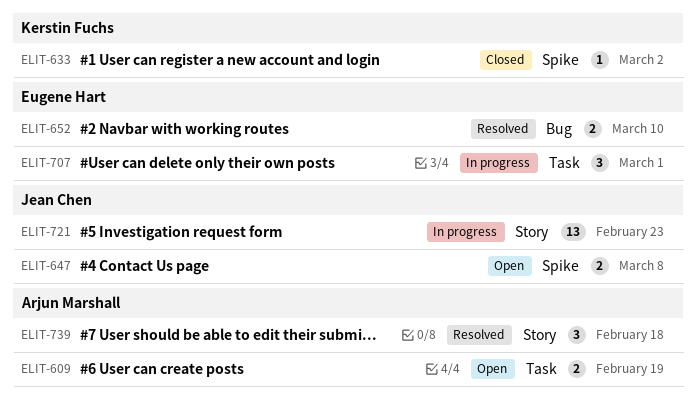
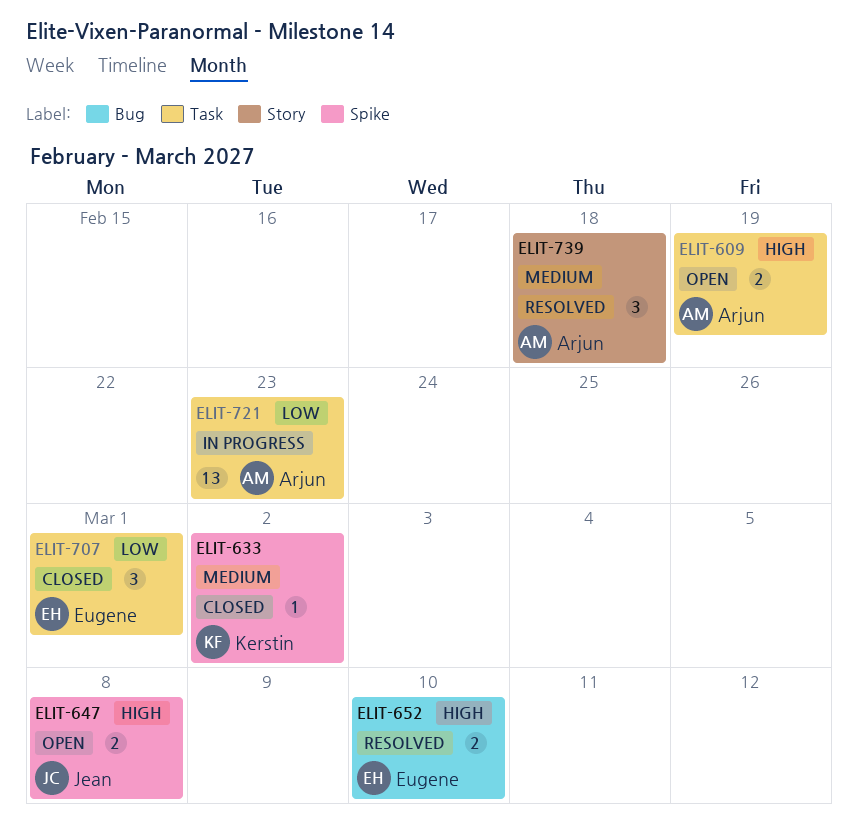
ELIT-707, status: In progress -> Closed
ELIT-721, owner: Jean Chen -> Arjun Marshall
ELIT-721, label: Story -> Task

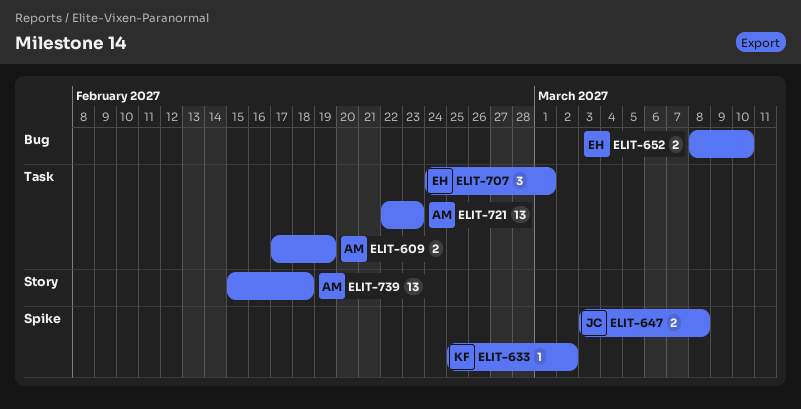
ELIT-739, estimate: 3 -> 13

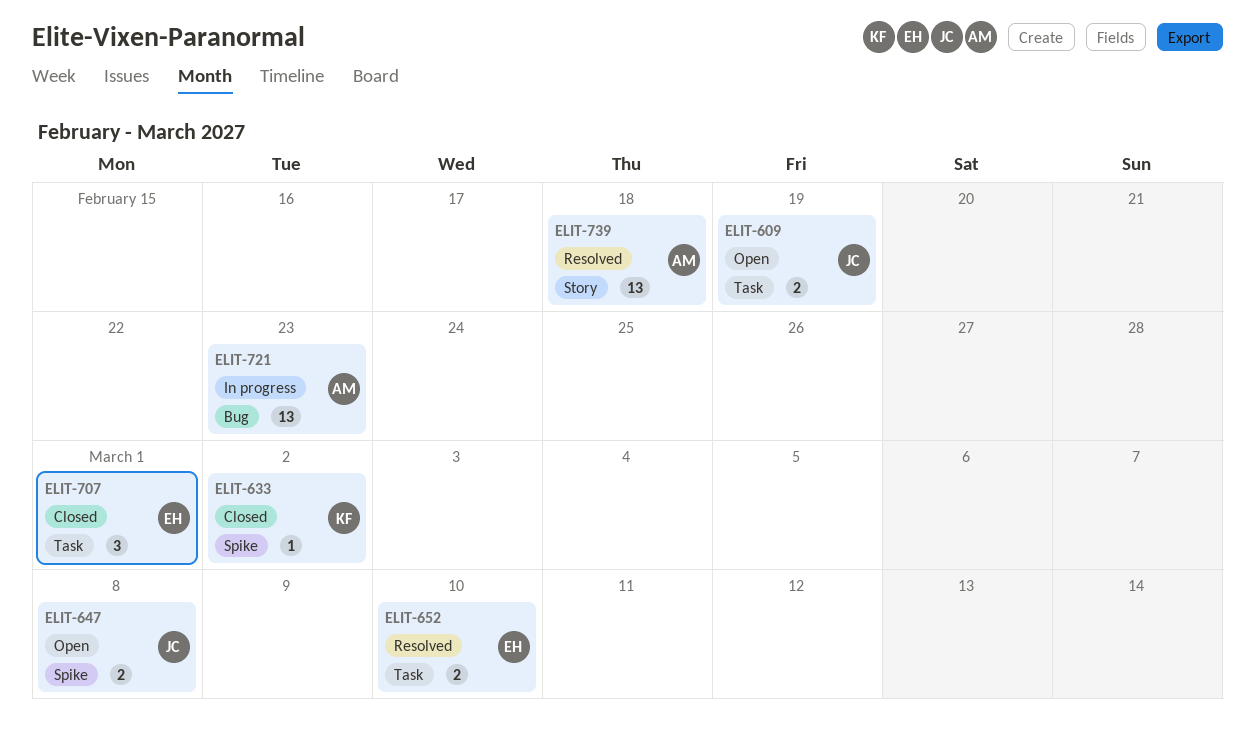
ELIT-609, owner: AM -> JC
ELIT-652, label: Bug -> Task
ELIT-721, label: Task -> Bug

